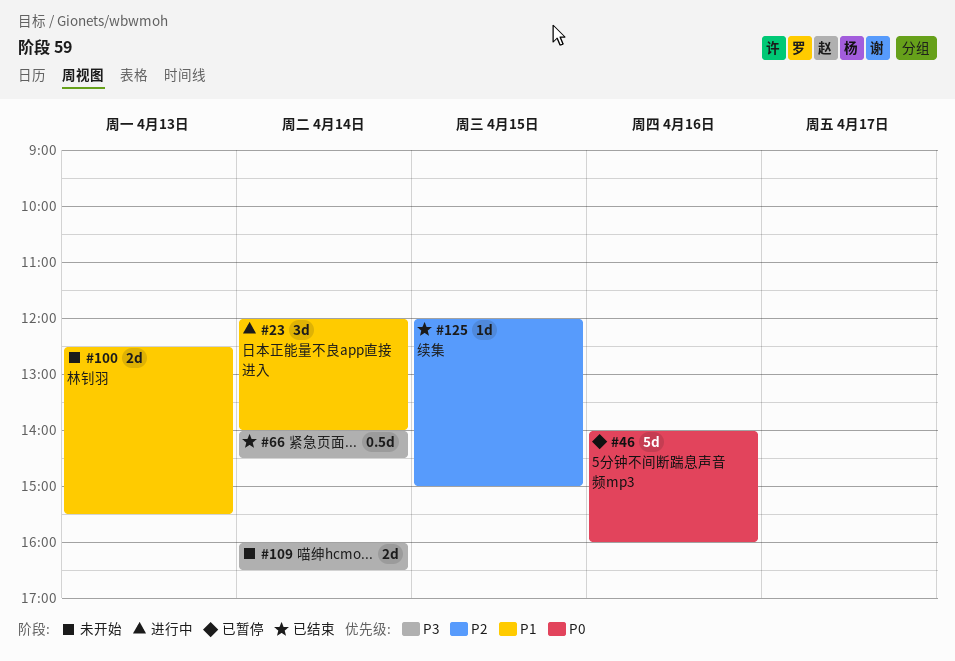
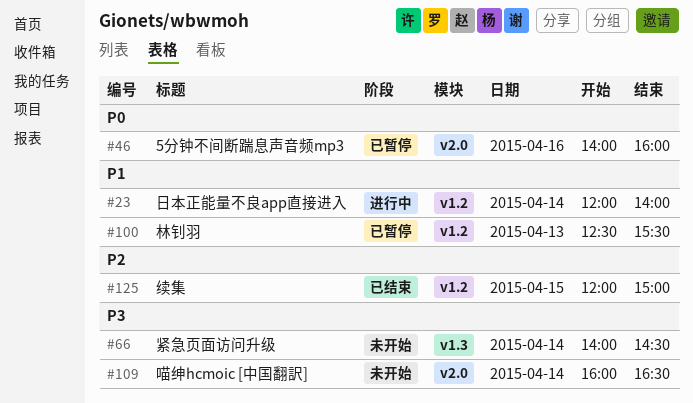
#66, status: 已结束 -> 未开始
#100, status: 未开始 -> 已暂停

